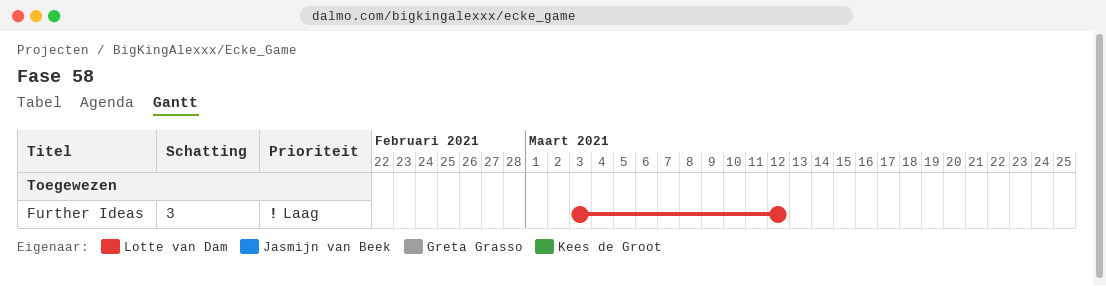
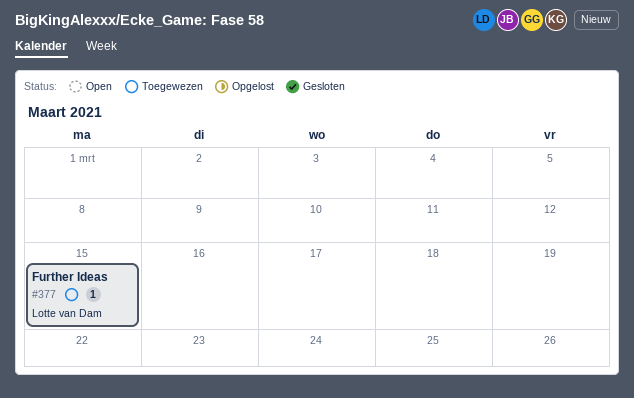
Further Ideas, estimate: 3 -> 1
Further Ideas, due: Mar 12 -> Mar 15

